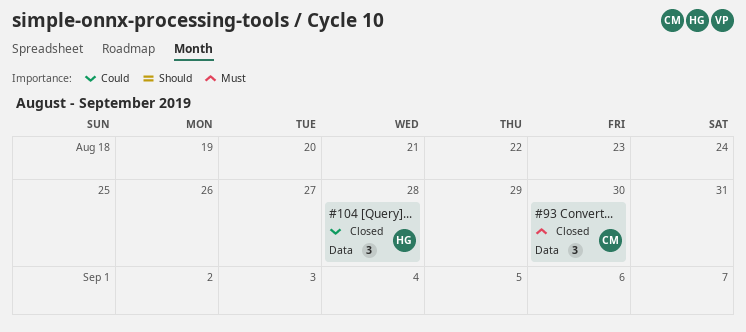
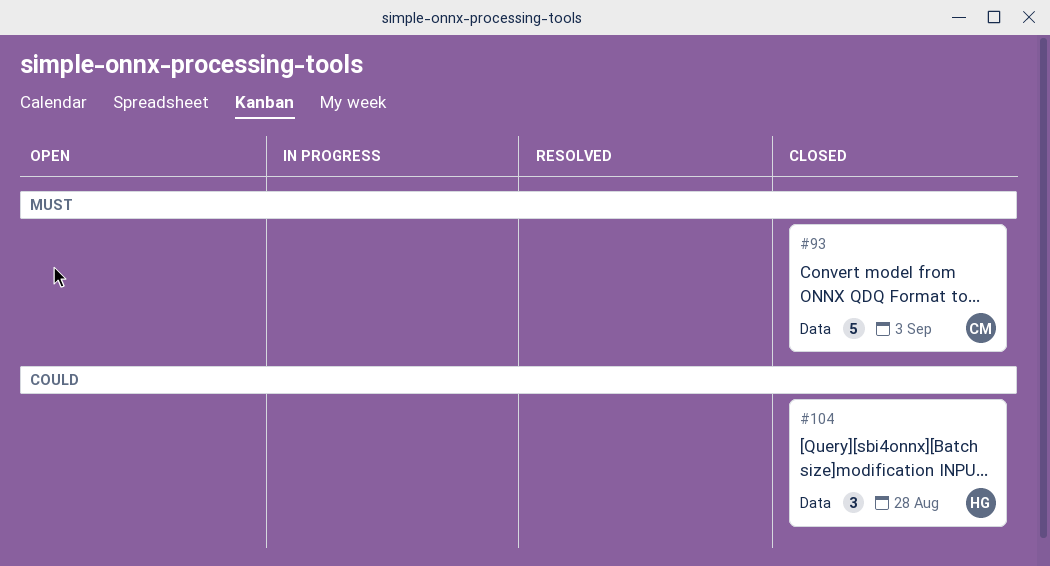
#93, estimate: 3 -> 5
#93, due: Aug 30 -> Sep 3

